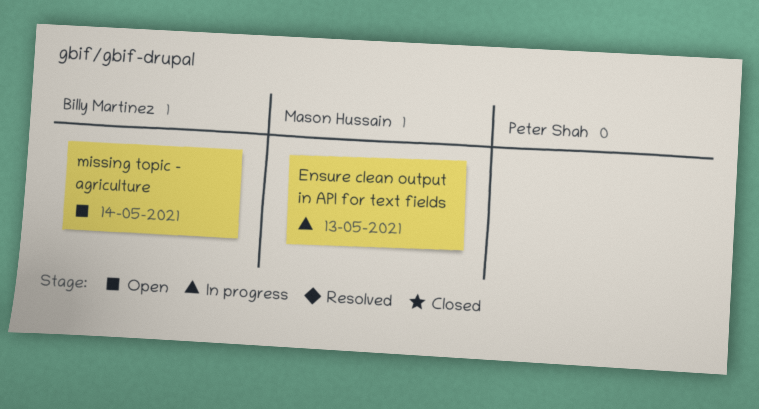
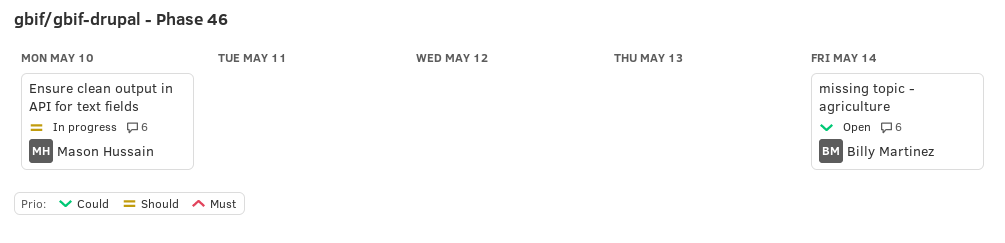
Ensure clean output in API for text fields, due: May 13 -> May 10

